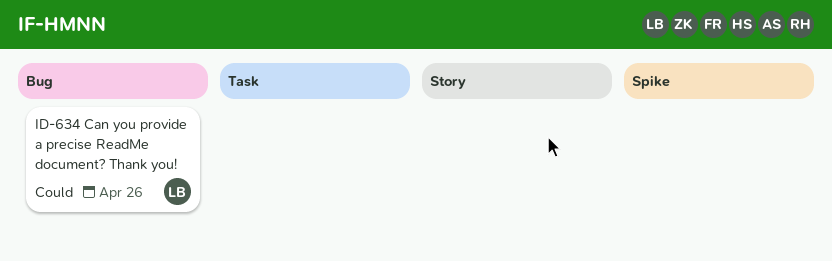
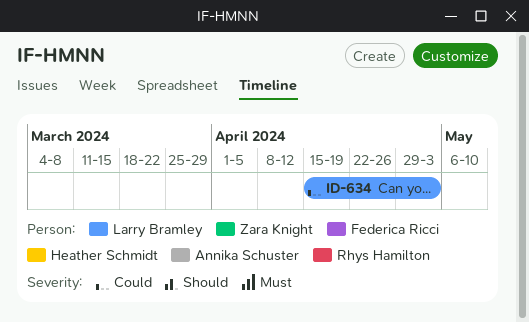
ID-634, due: Apr 26 -> May 3

